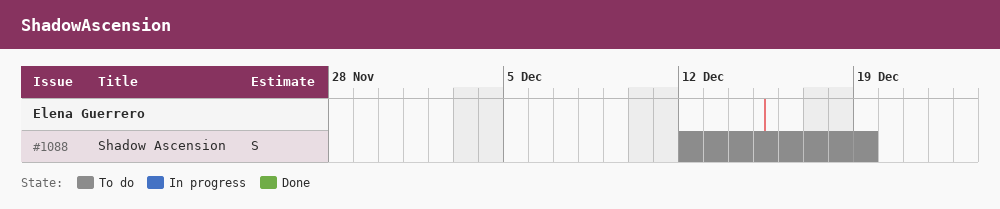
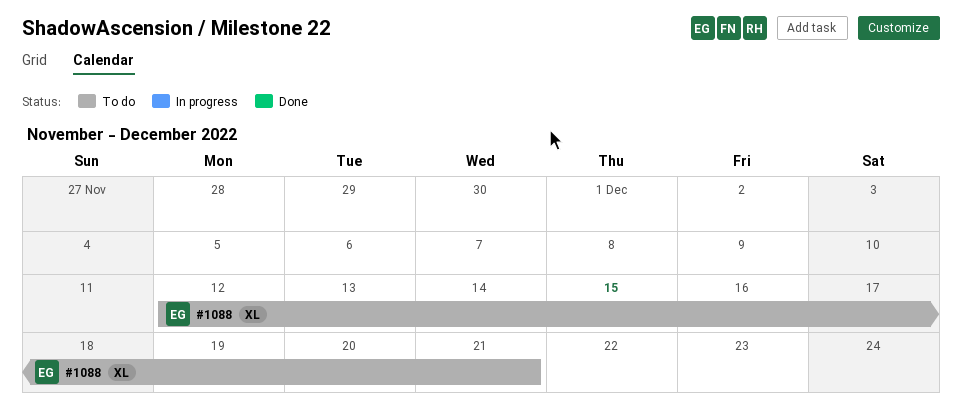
#1088, estimate: S -> XL
#1088, due: Dec 19 -> Dec 21

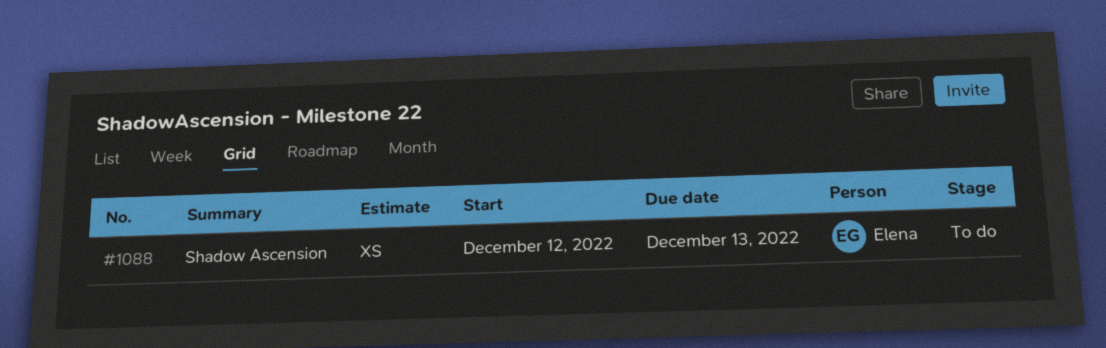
#1088, estimate: XL -> XS
#1088, due: Dec 21 -> Dec 13

